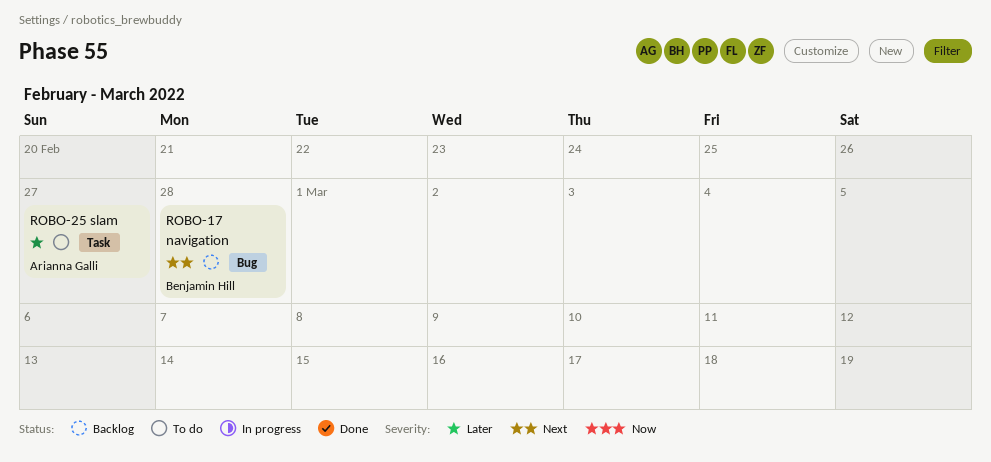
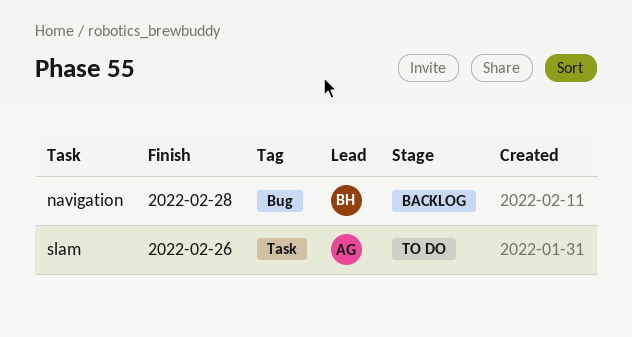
slam, due: Feb 27 -> Feb 26

